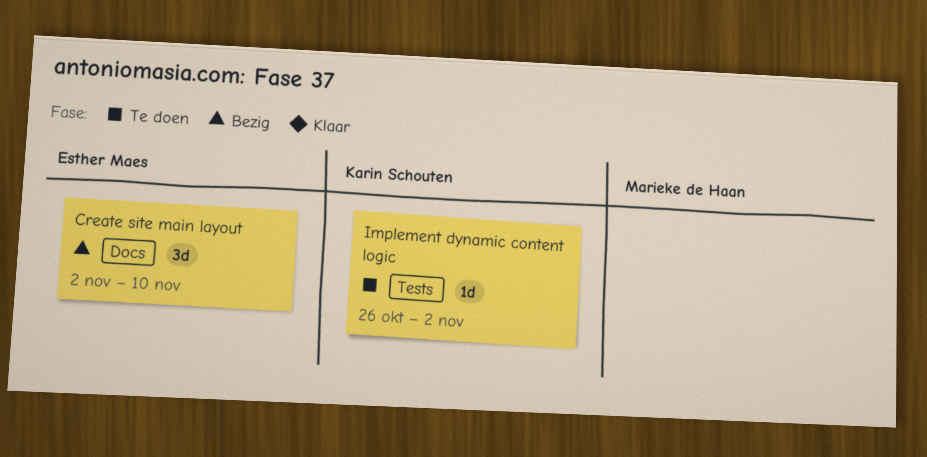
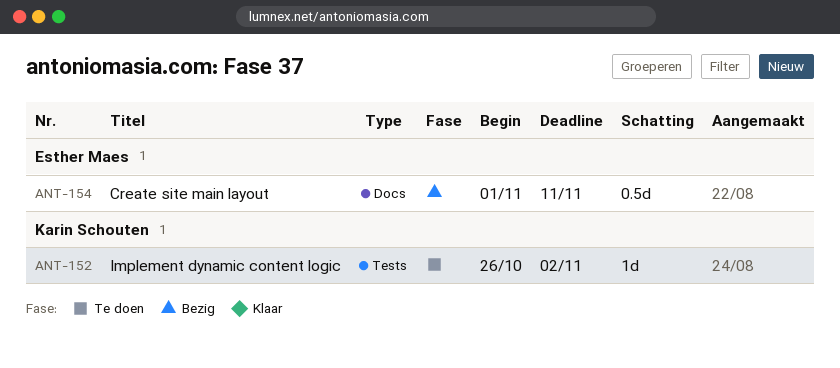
Create site main layout, estimate: 3d -> 0.5d
Create site main layout, start: Nov 2 -> Nov 1
Create site main layout, due: Nov 10 -> Nov 11

